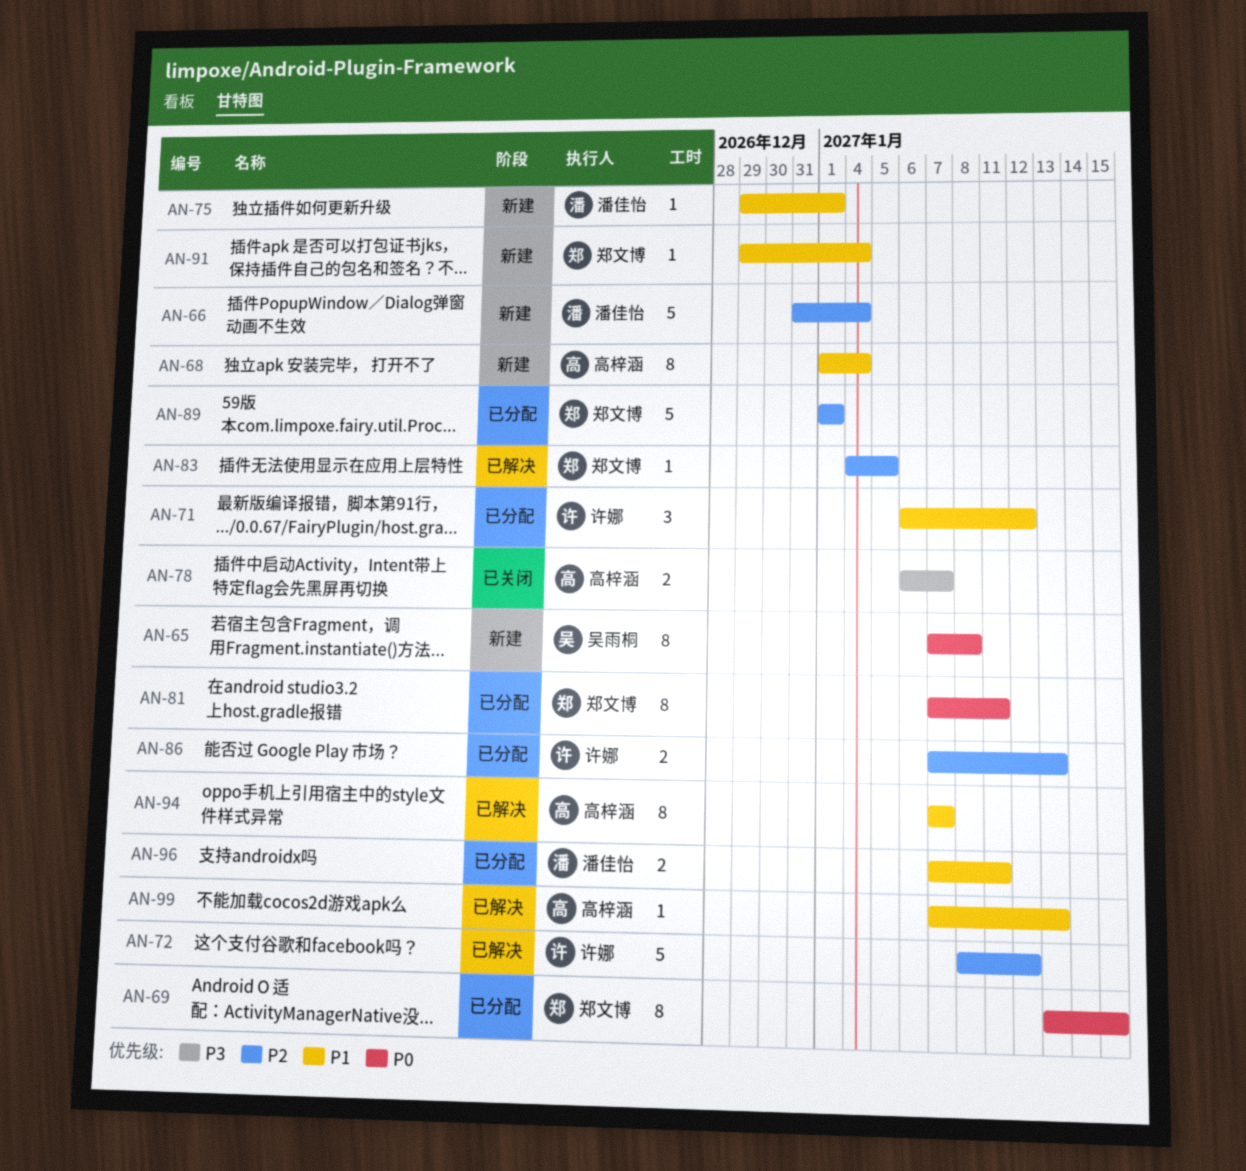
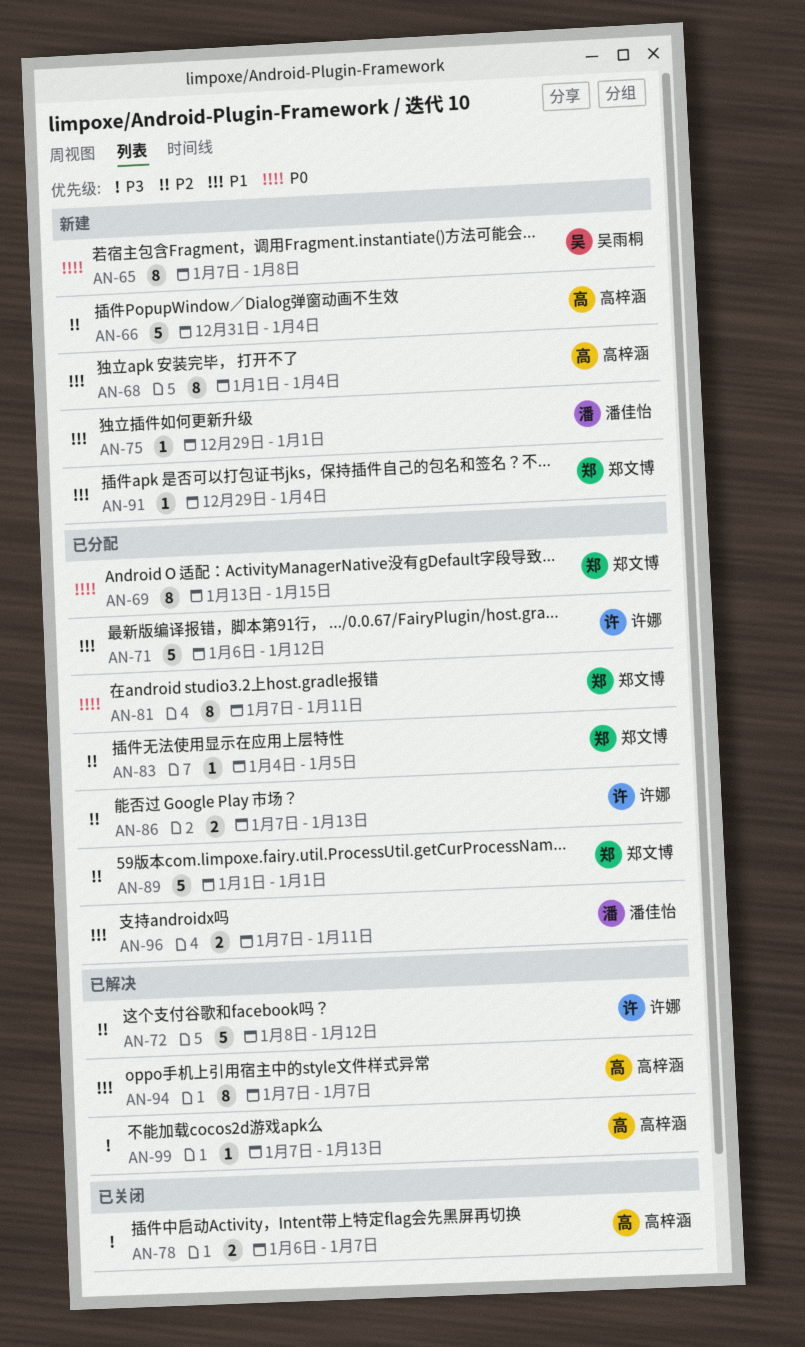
AN-66, owner: 潘佳怡 -> 高梓涵
AN-71, estimate: 3 -> 5
AN-83, status: 已解决 -> 已分配
AN-99, priority: P1 -> P3

